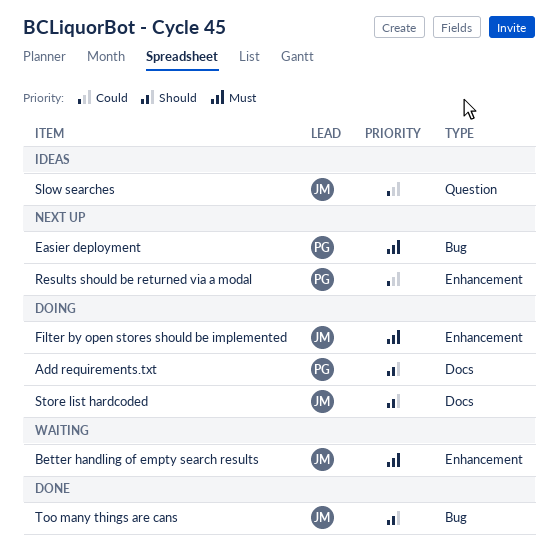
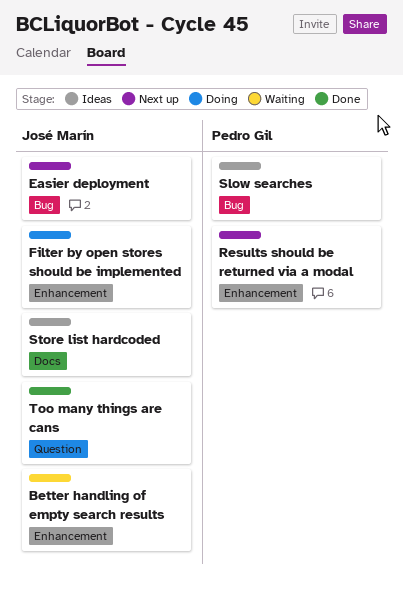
Add requirements.txt: present -> none
Easier deployment, owner: Pedro Gil -> José Marín
Slow searches, owner: José Marín -> Pedro Gil
Slow searches, label: Question -> Bug
Store list hardcoded, status: Doing -> Ideas
Too many things are cans, label: Bug -> Question

